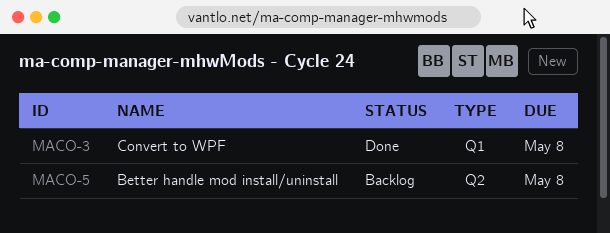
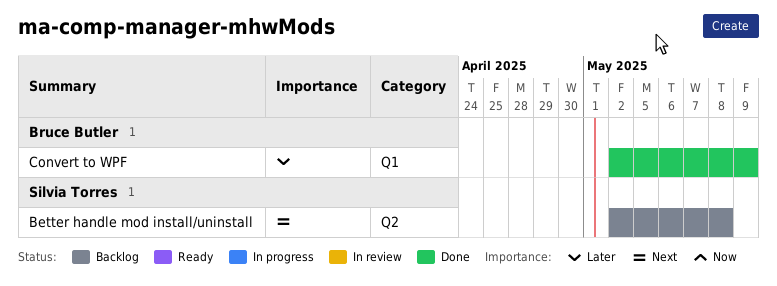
Convert to WPF, due: May 8 -> May 9

